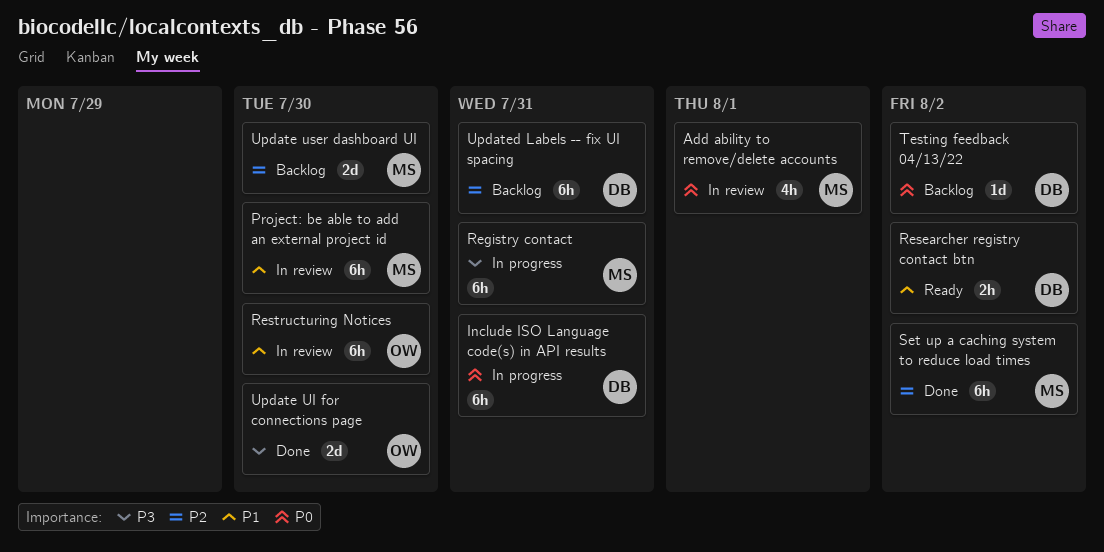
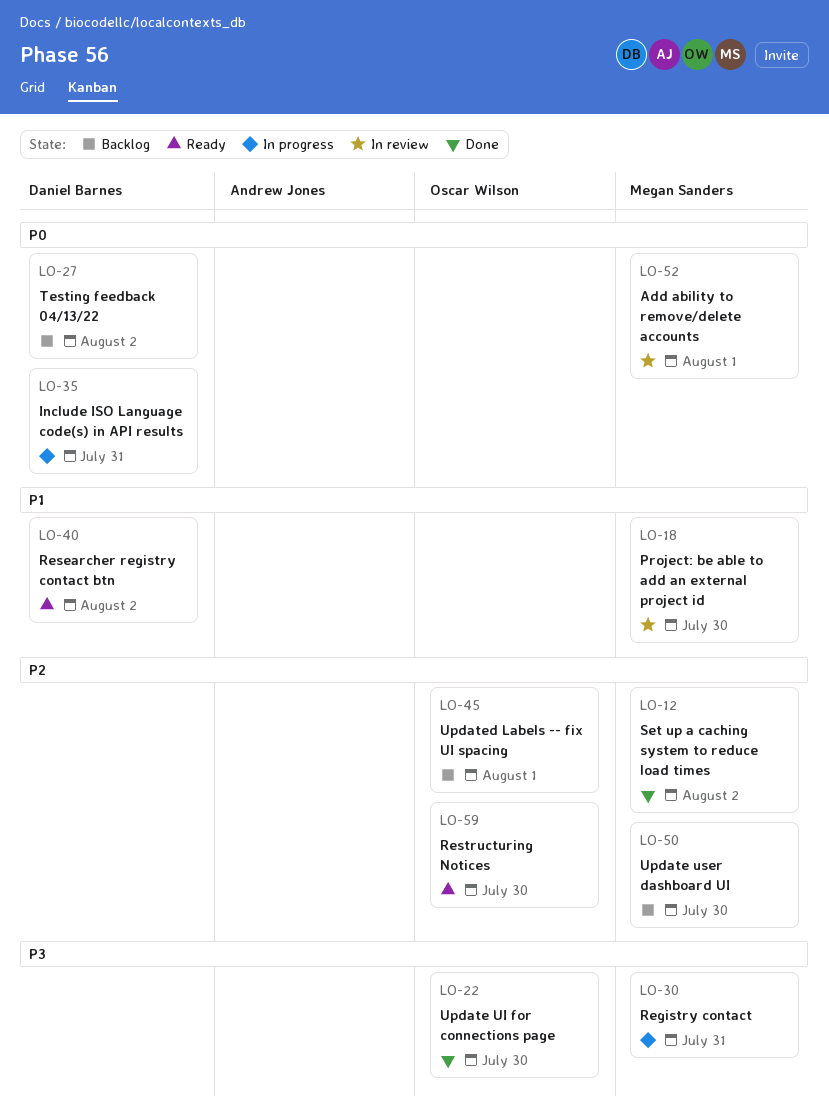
Restructuring Notices, status: In review -> Ready
Restructuring Notices, priority: P1 -> P2
Updated Labels -- fix UI spacing, owner: Daniel Barnes -> Oscar Wilson
Updated Labels -- fix UI spacing, due: Jul 31 -> Aug 1

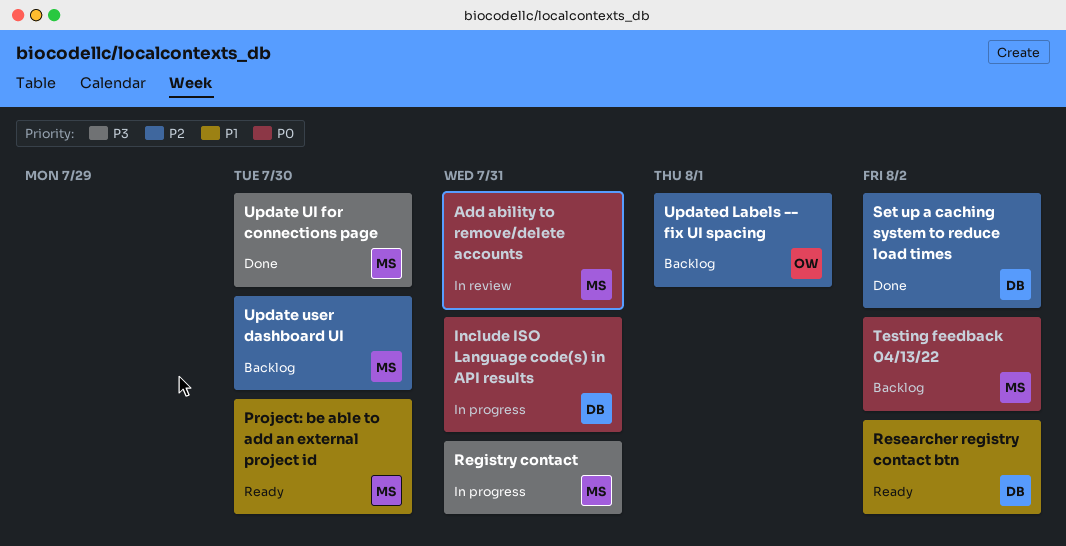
Add ability to remove/delete accounts, due: Aug 1 -> Jul 31
Project: be able to add an external project id, status: In review -> Ready
Restructuring Notices: present -> none
Set up a caching system to reduce load times, owner: Megan Sanders -> Daniel Barnes
Testing feedback 04/13/22, owner: Daniel Barnes -> Megan Sanders
Update UI for connections page, owner: Oscar Wilson -> Megan Sanders

